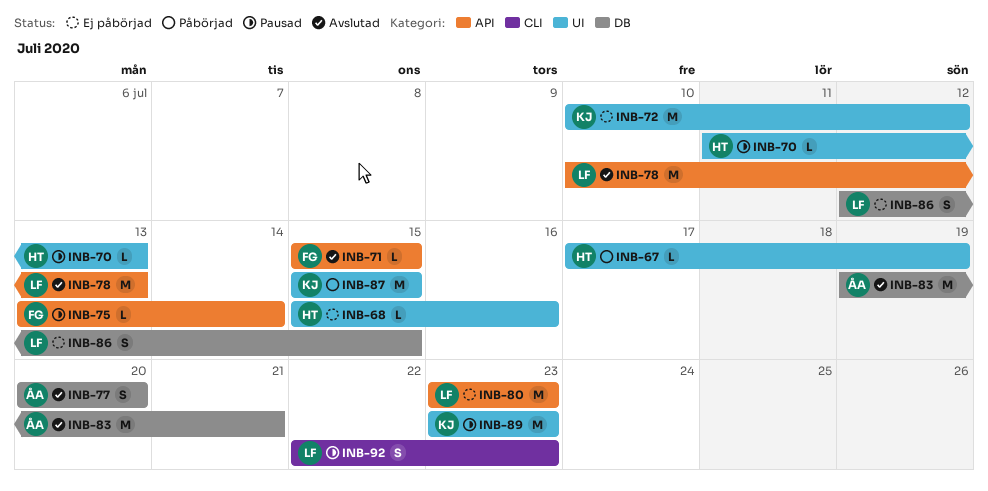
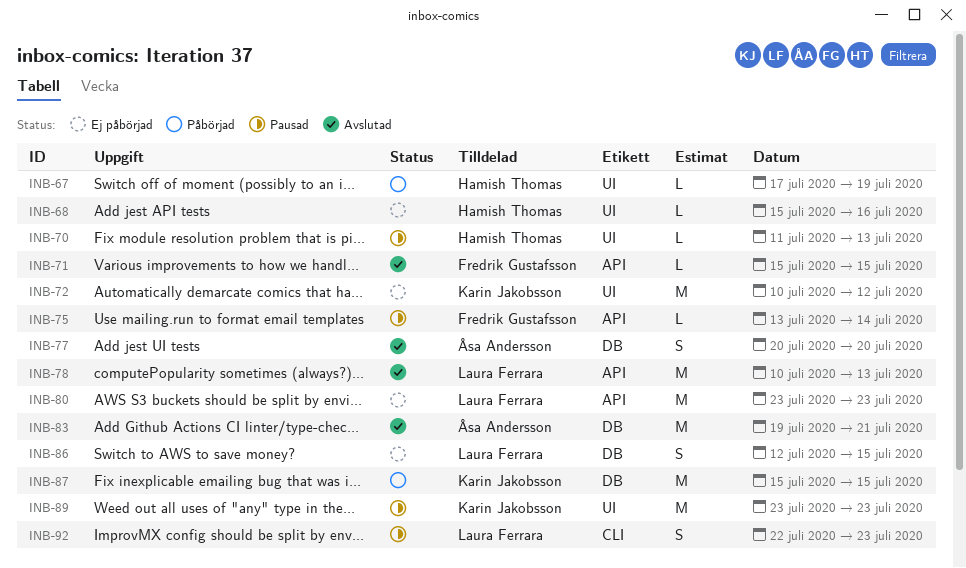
INB-87, label: UI -> DB

